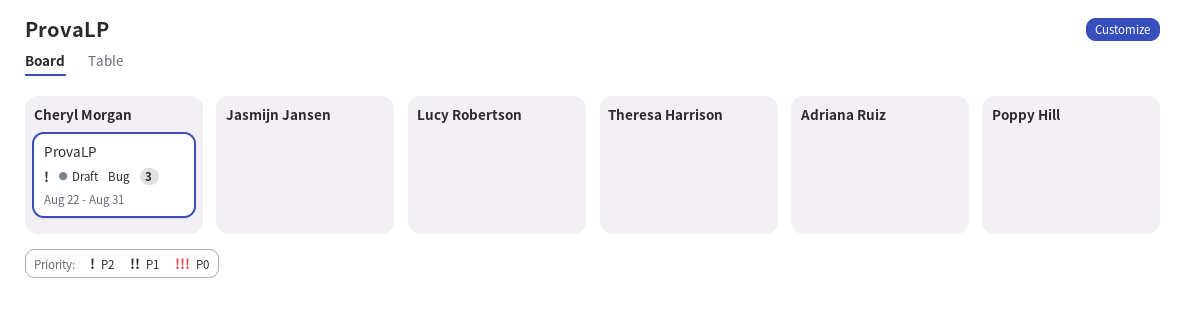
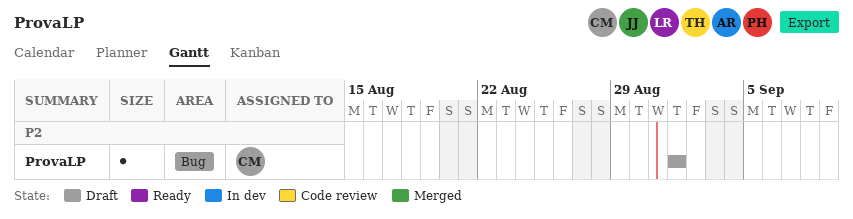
ProvaLP, estimate: 3 -> 1
ProvaLP, start: Aug 22 -> Sep 1
ProvaLP, due: Aug 31 -> Sep 1

